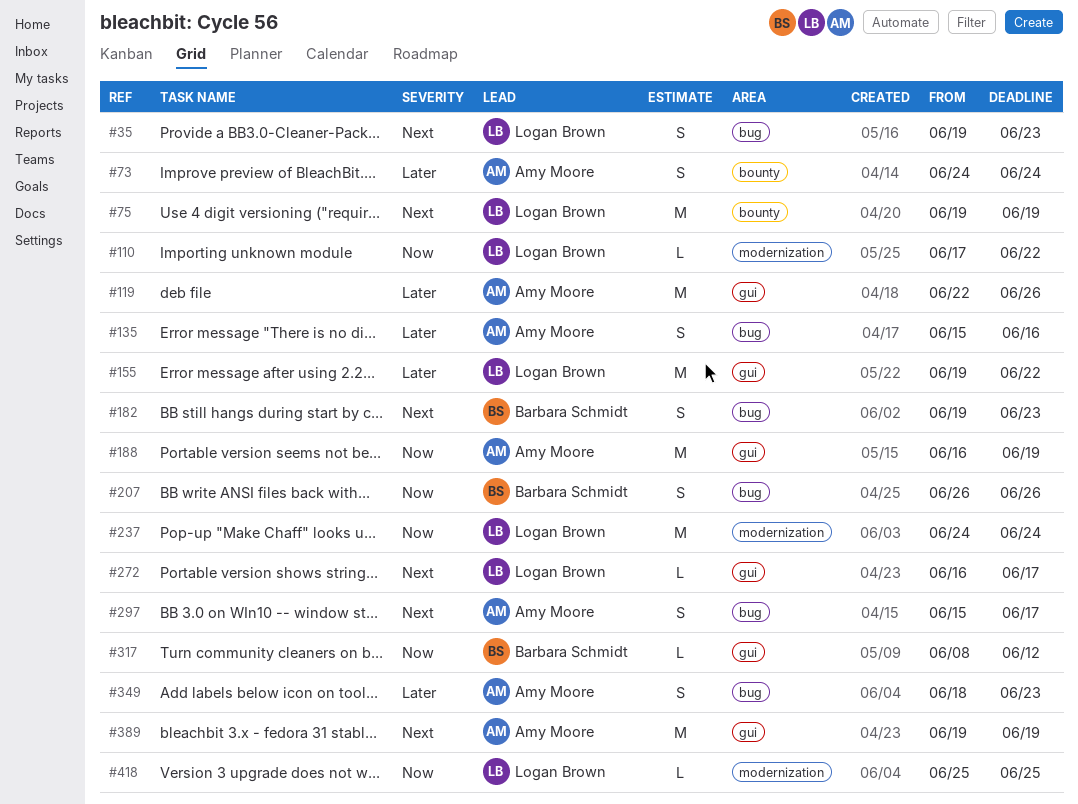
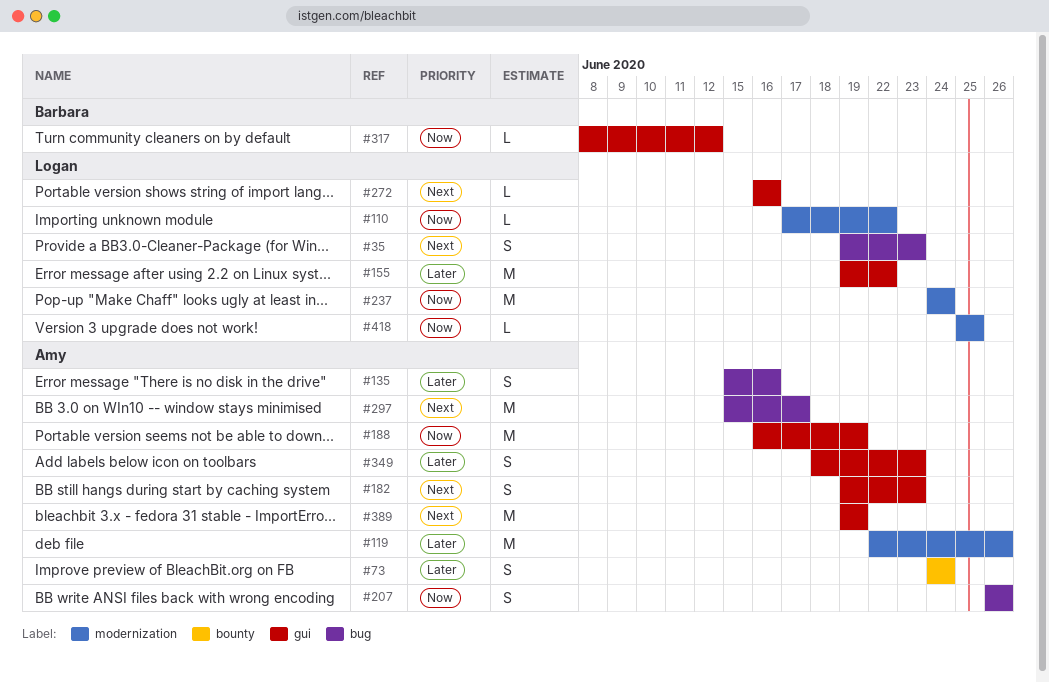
#75: present -> none
#119, label: gui -> modernization
#182, owner: Barbara Schmidt -> Amy Moore
#182, label: bug -> gui
#207, owner: Barbara Schmidt -> Amy Moore
#272, due: Jun 17 -> Jun 16
#297, estimate: S -> M
#349, label: bug -> gui

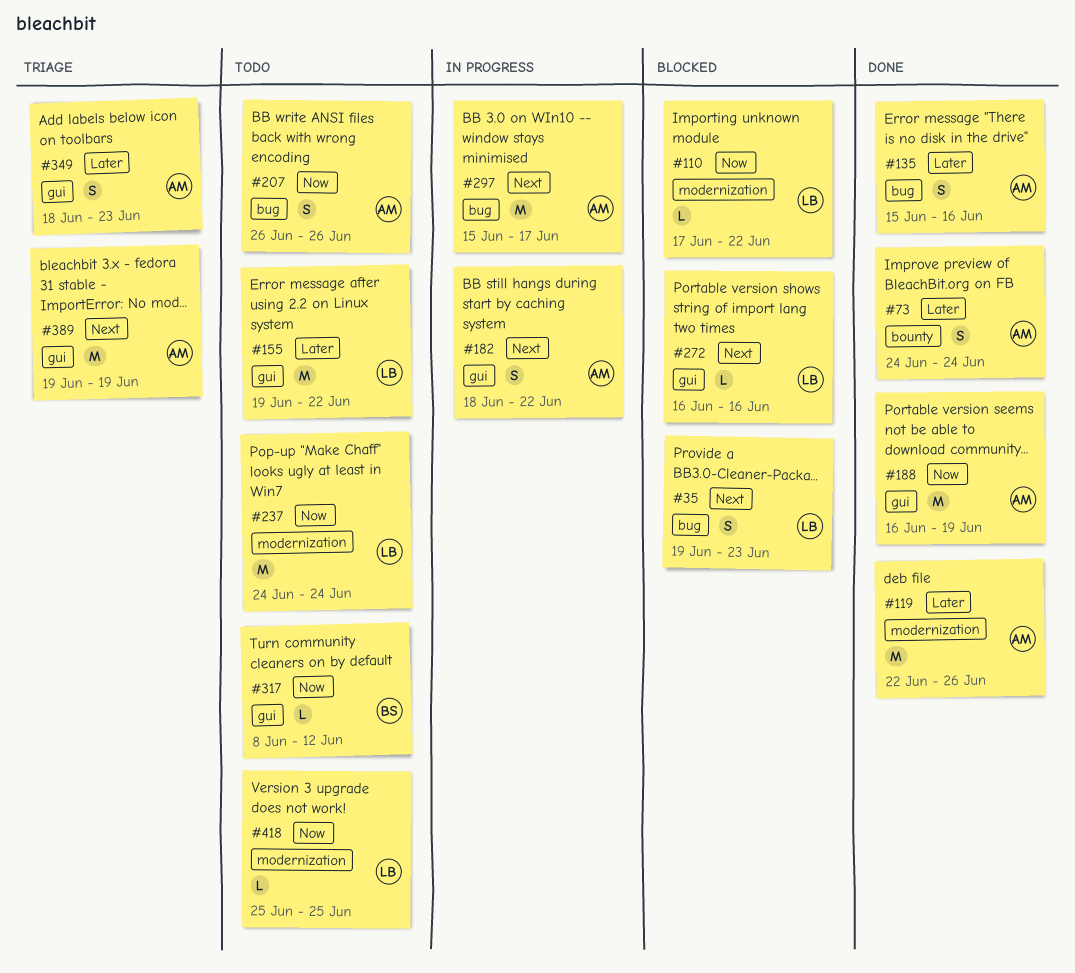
#182, start: Jun 19 -> Jun 18
#182, due: Jun 23 -> Jun 22

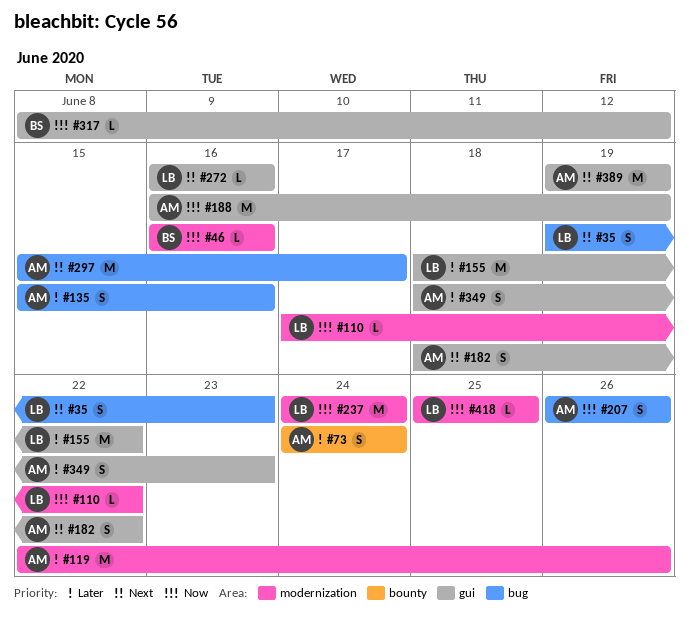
#46: none -> present
#155, start: Jun 19 -> Jun 18

